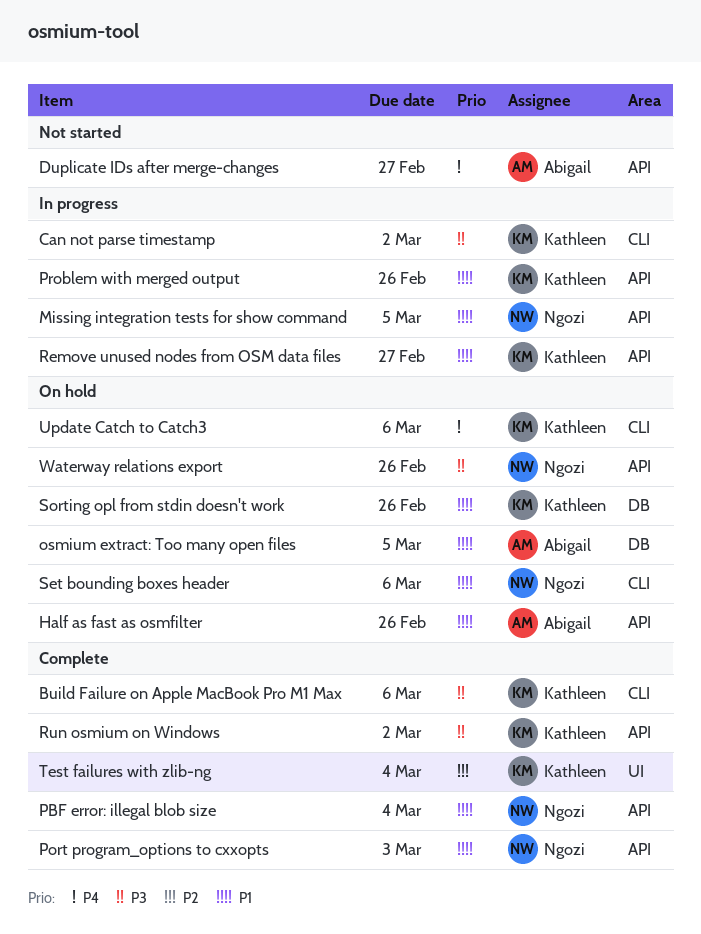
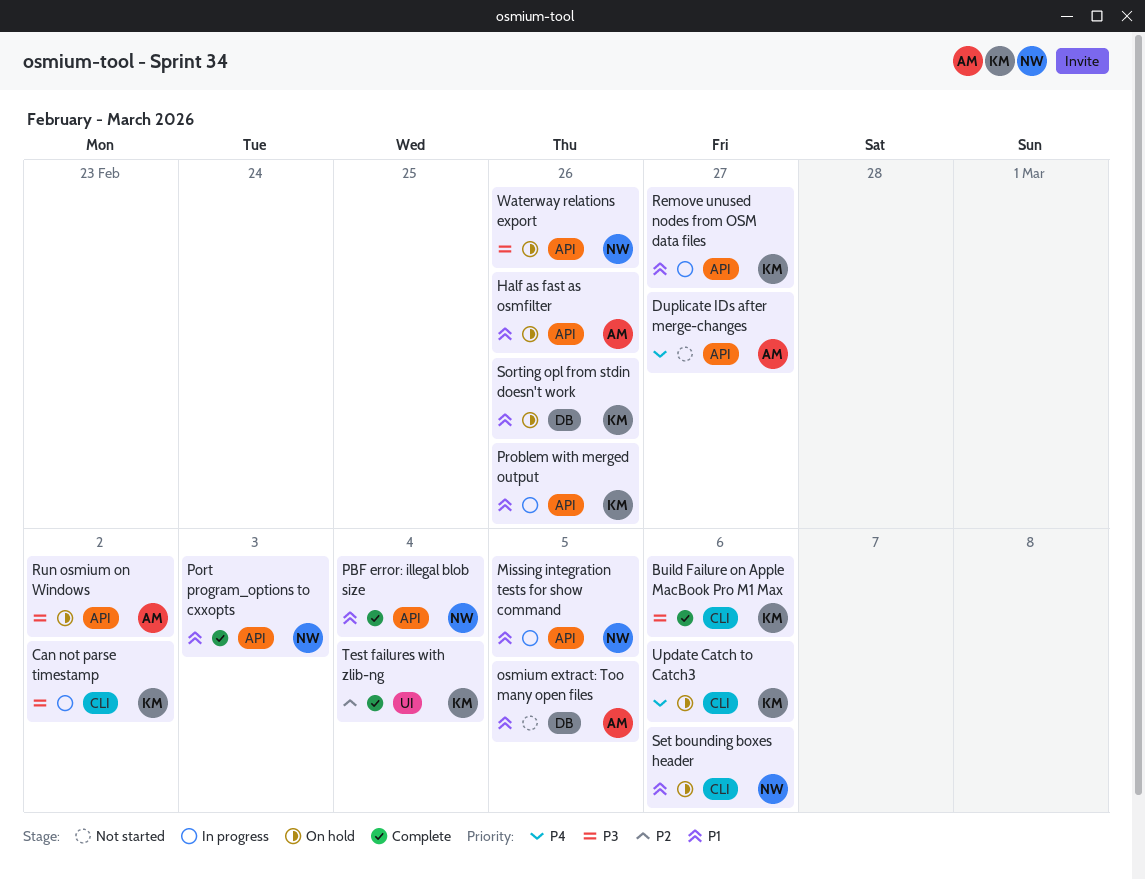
osmium extract: Too many open files, status: On hold -> Not started
Run osmium on Windows, status: Complete -> On hold
Run osmium on Windows, owner: Kathleen -> Abigail

